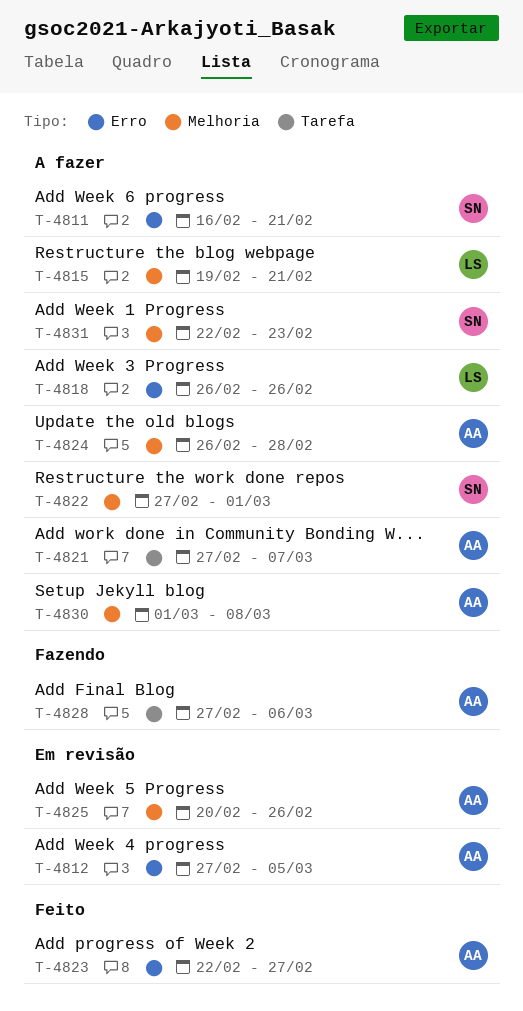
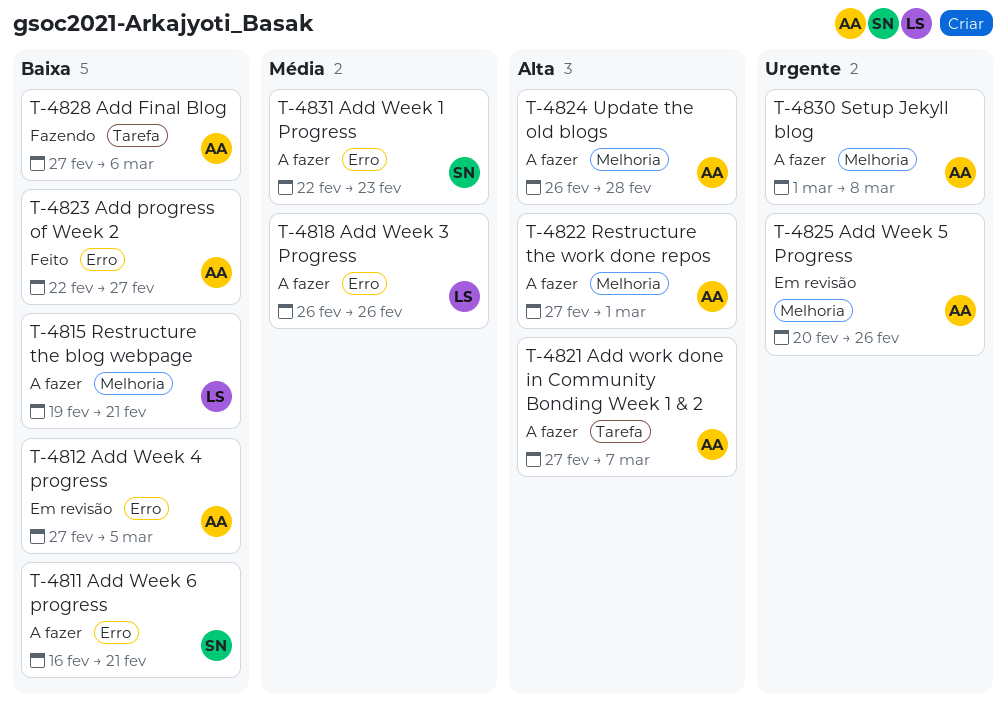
T-4822, owner: SN -> AA
T-4831, label: Melhoria -> Erro

